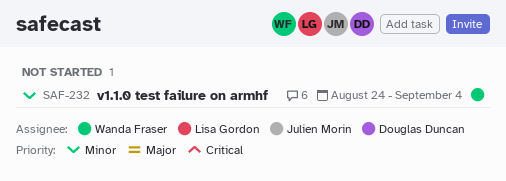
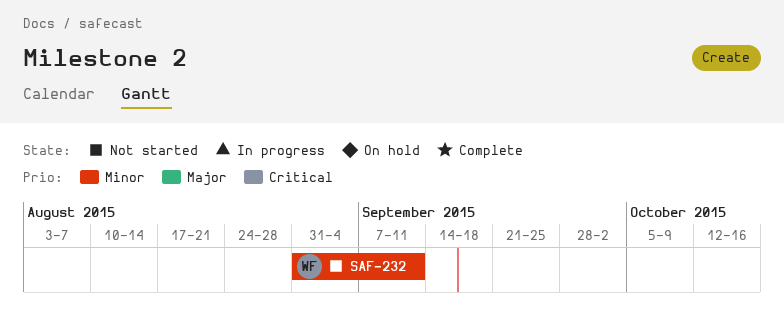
SAF-232, start: Aug 24 -> Aug 31
SAF-232, due: Sep 4 -> Sep 11

